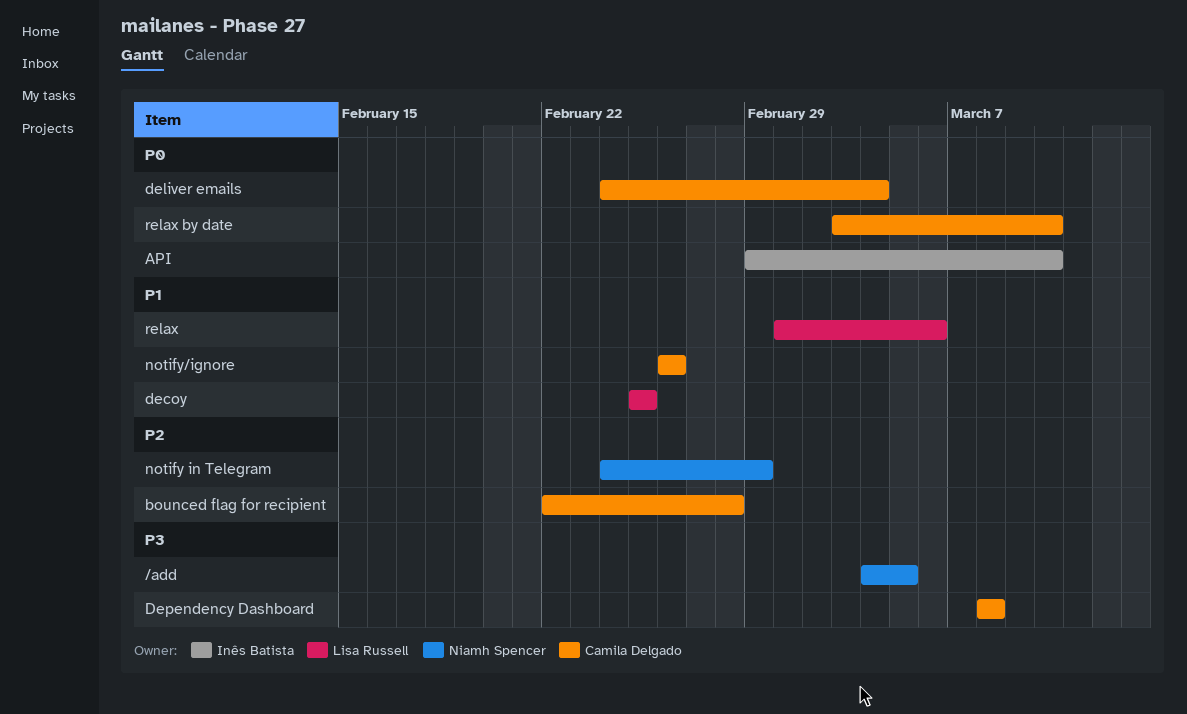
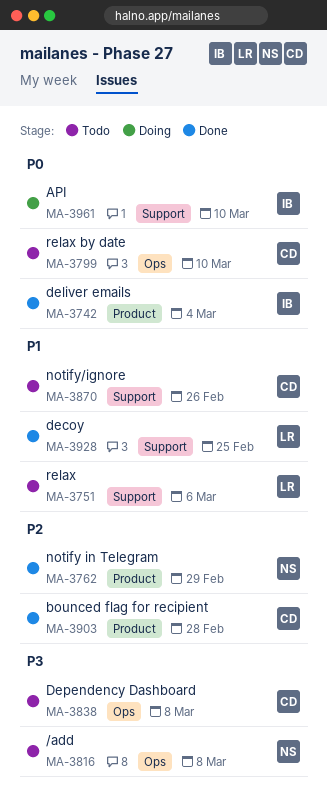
/add, due: Mar 5 -> Mar 8
deliver emails, owner: Camila Delgado -> Inês Batista

